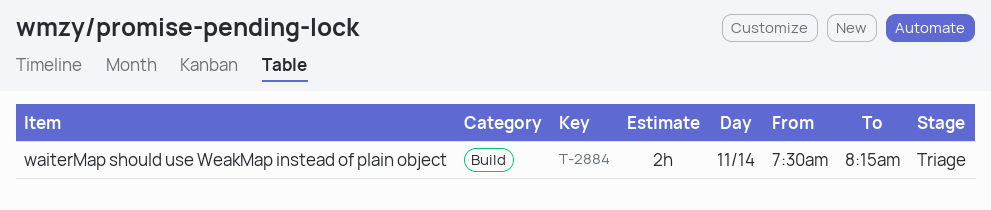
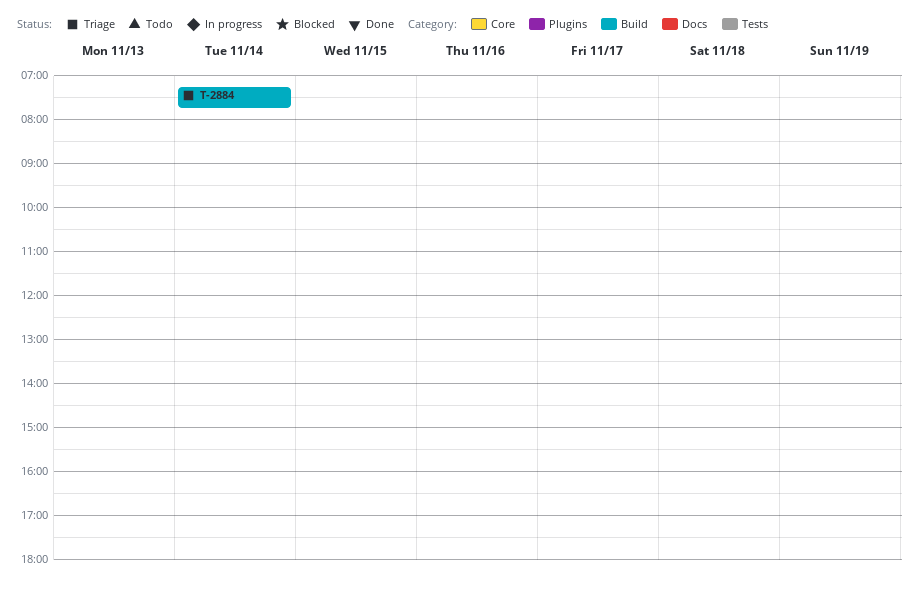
T-2884, begins: 07:30 -> 07:15
T-2884, ends: 08:15 -> 07:45

